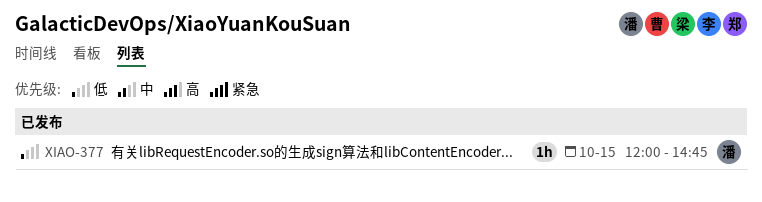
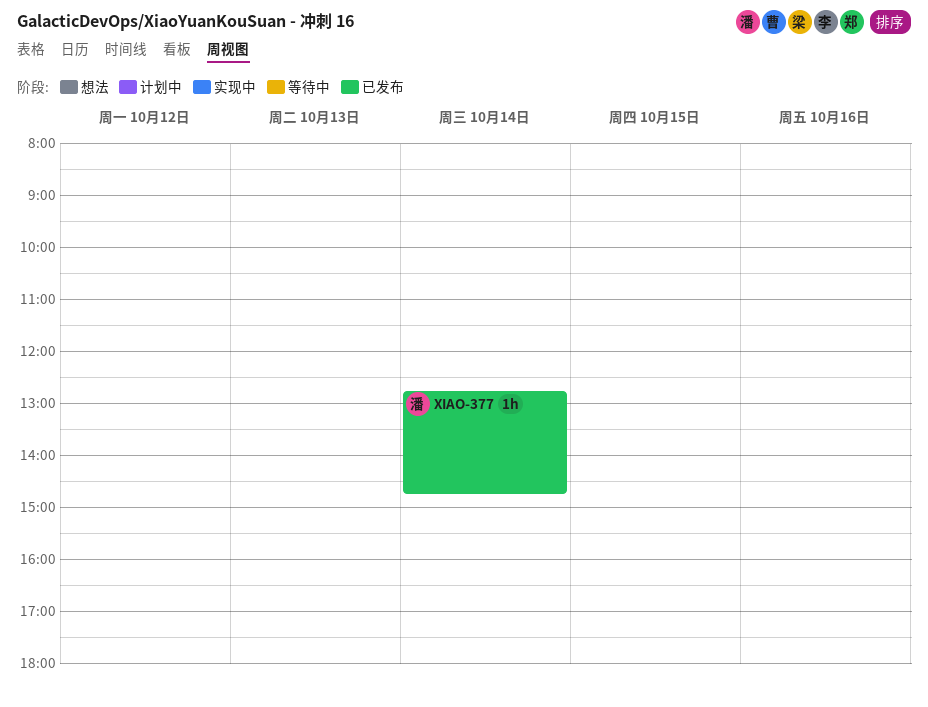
XIAO-377, day: Oct 15 -> Oct 14
XIAO-377, begins: 12:00 -> 12:45

